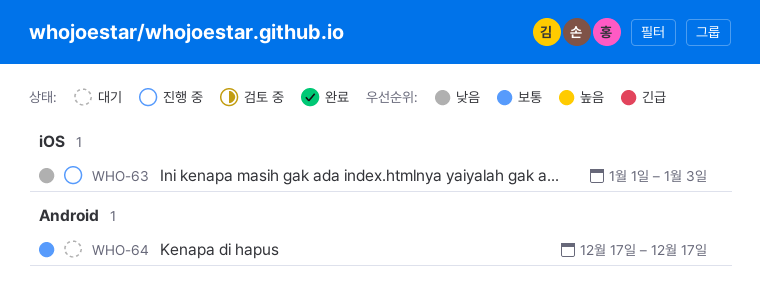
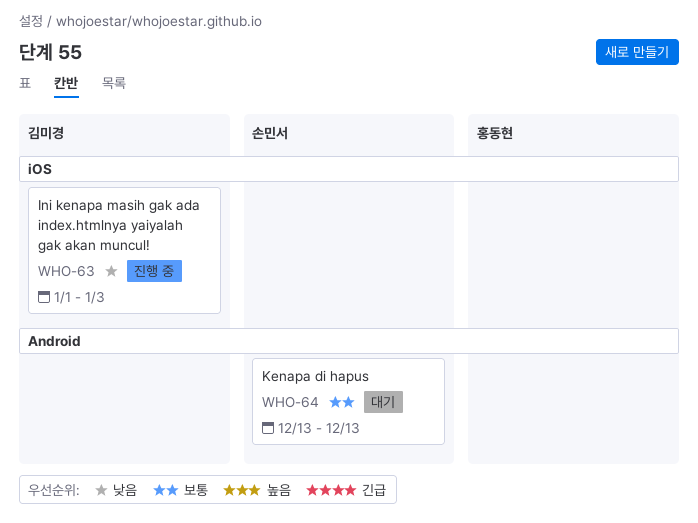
WHO-64, start: Dec 17 -> Dec 13
WHO-64, due: Dec 17 -> Dec 13

